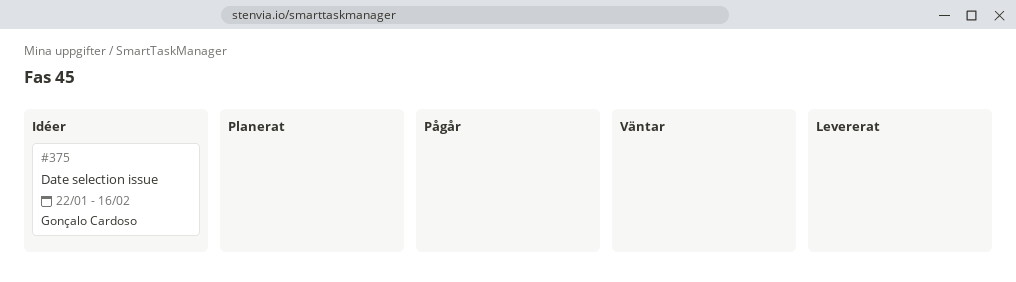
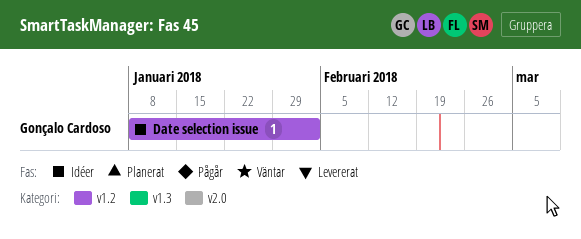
Date selection issue, start: Jan 22 -> Jan 8
Date selection issue, due: Feb 16 -> Feb 2

